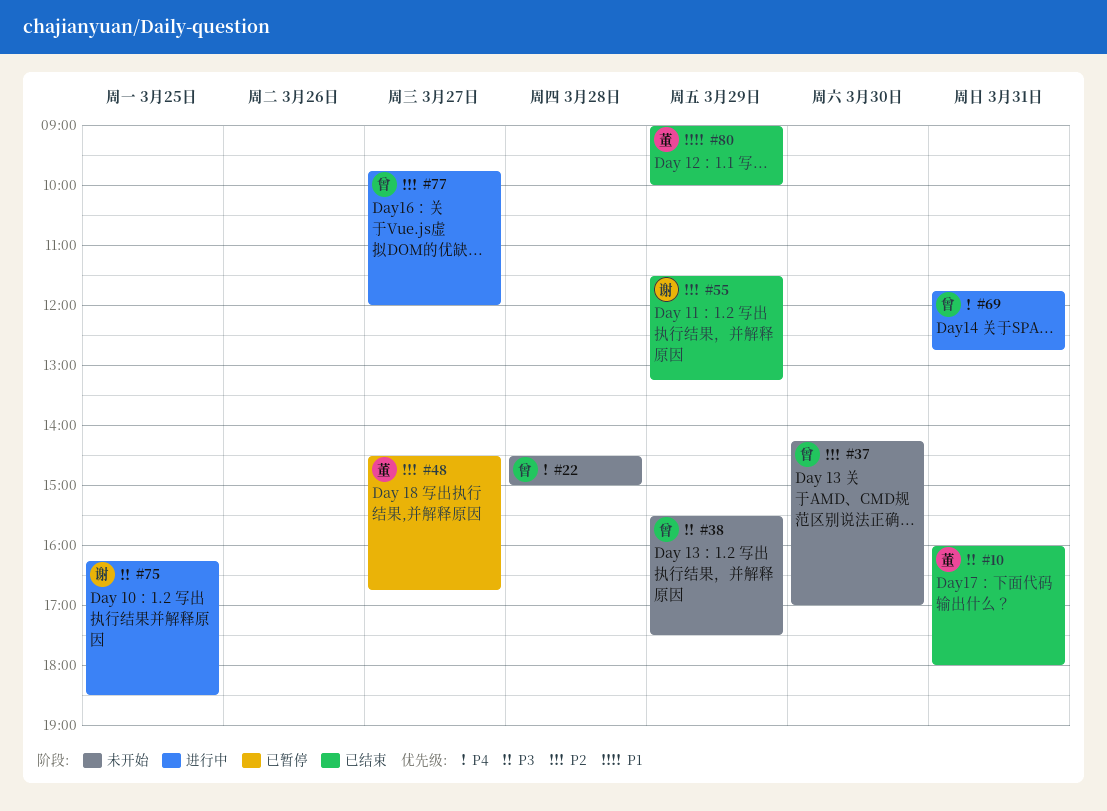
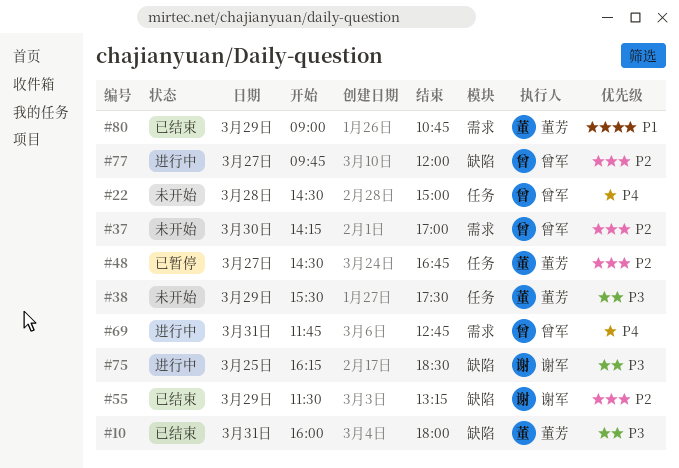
#38, owner: 曾军 -> 董芳
#80, ends: 10:00 -> 10:45

